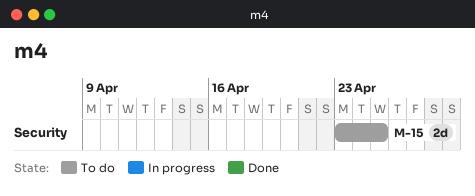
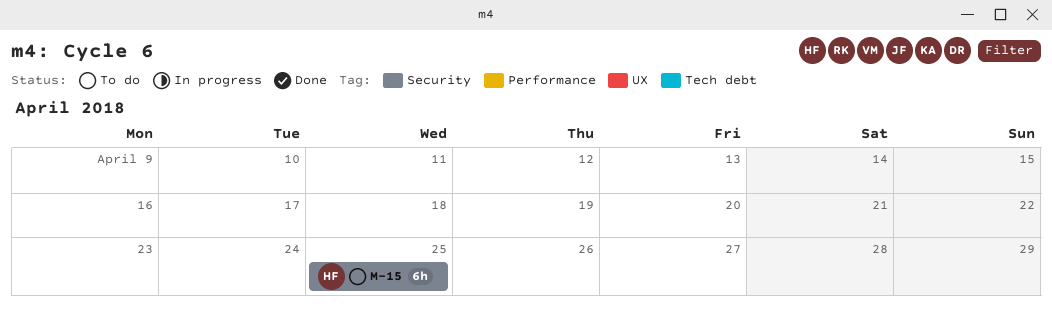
M-15, estimate: 2d -> 6h
M-15, start: Apr 23 -> Apr 25

